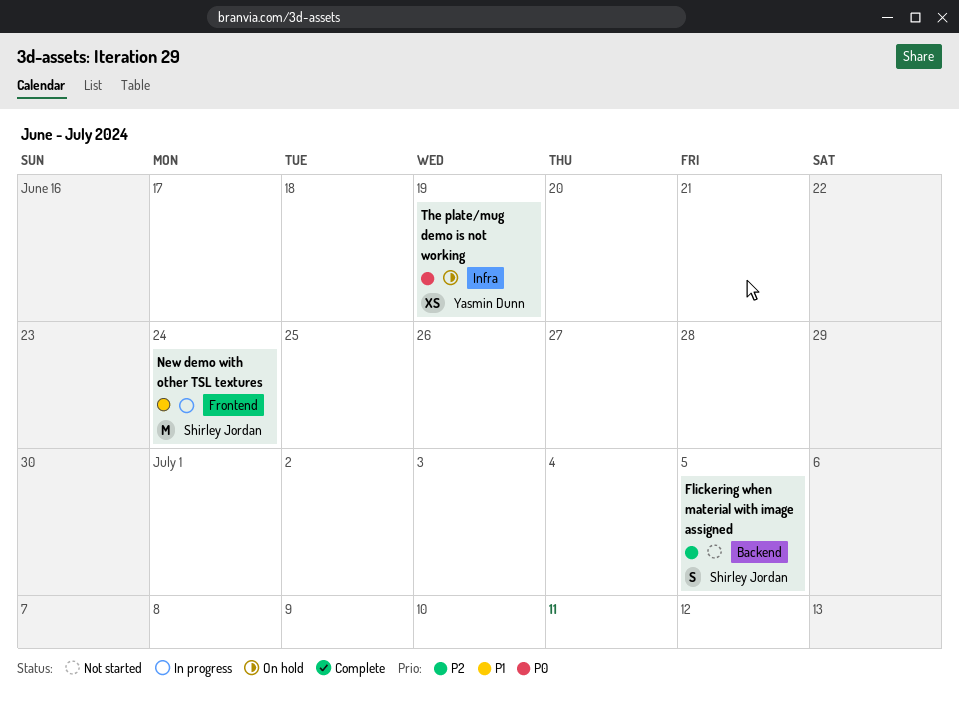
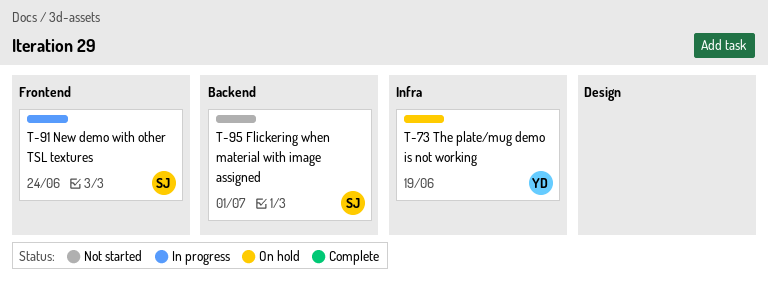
Flickering when material with image assigned, due: Jul 5 -> Jul 1

